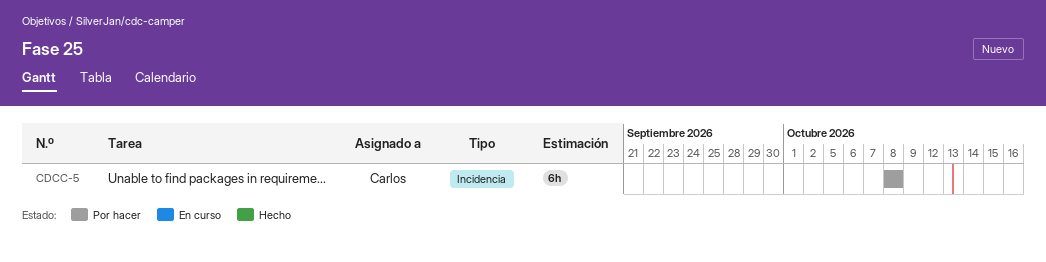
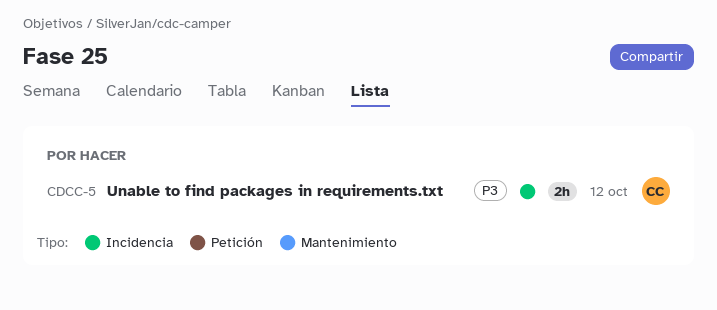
CDCC-5, estimate: 6h -> 2h
CDCC-5, due: Oct 8 -> Oct 12

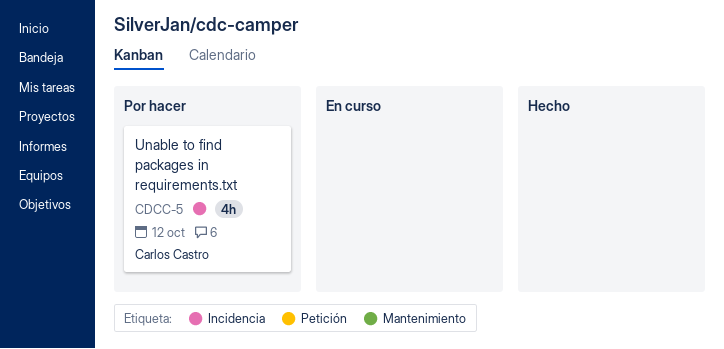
CDCC-5, estimate: 2h -> 4h

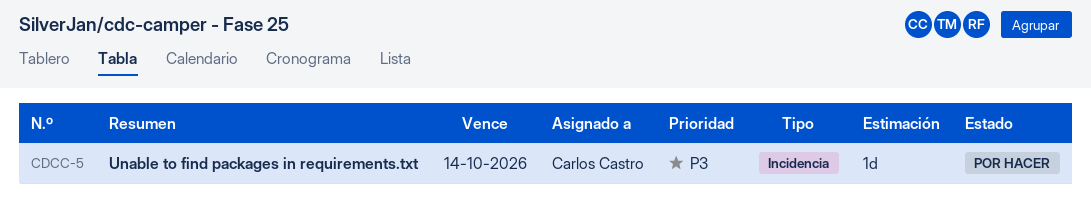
CDCC-5, estimate: 4h -> 1d
CDCC-5, due: Oct 12 -> Oct 14

